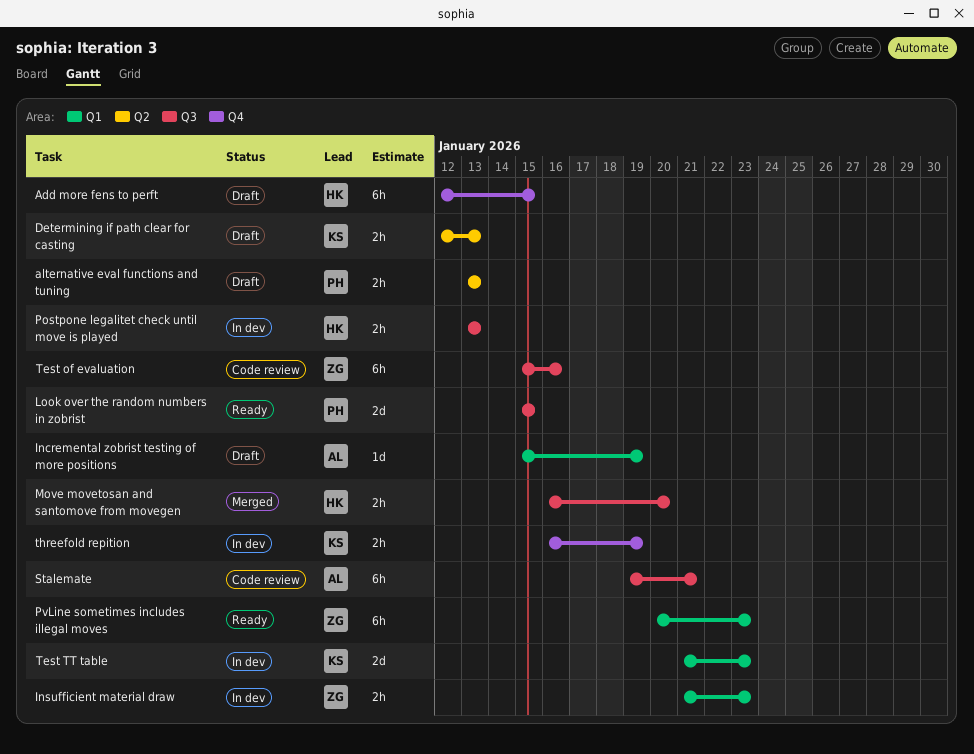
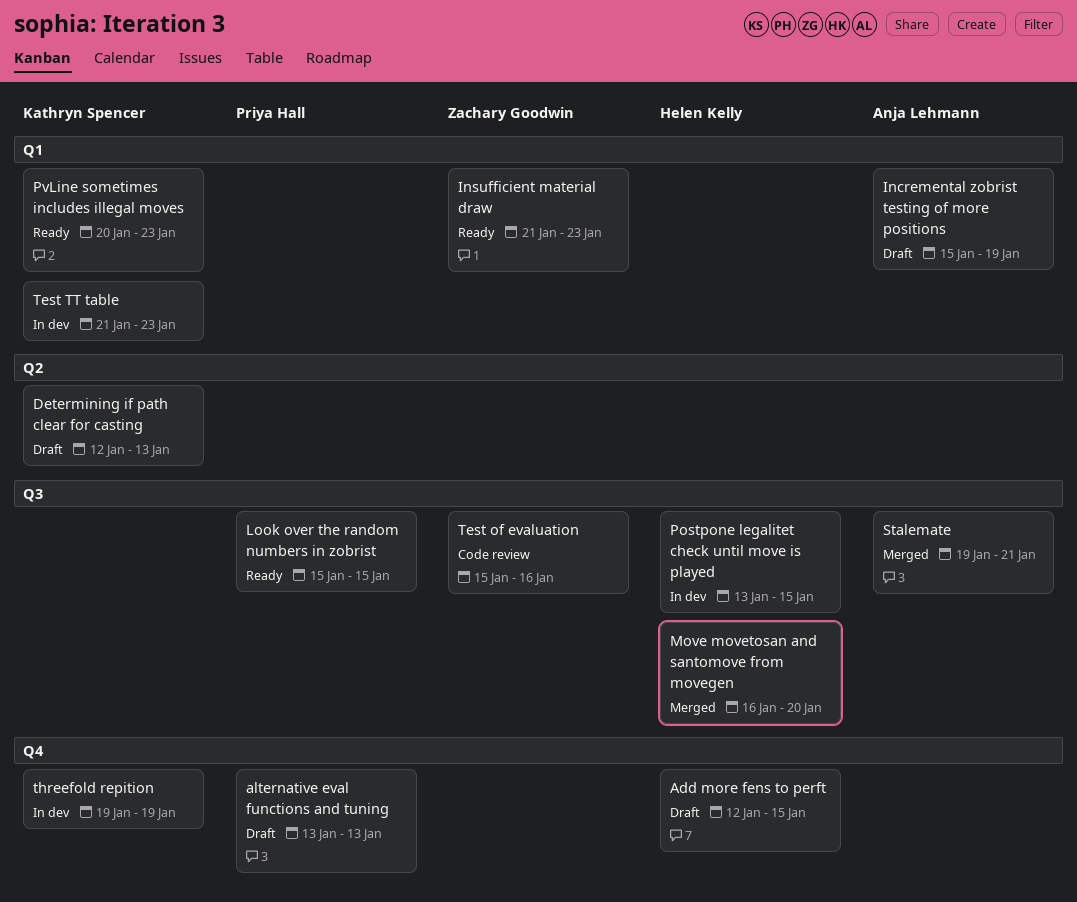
alternative eval functions and tuning, label: Q2 -> Q4
Insufficient material draw, status: In dev -> Ready
Postpone legalitet check until move is played, due: Jan 13 -> Jan 15
PvLine sometimes includes illegal moves, owner: Zachary Goodwin -> Kathryn Spencer
Stalemate, status: Code review -> Merged
threefold repition, start: Jan 16 -> Jan 19

